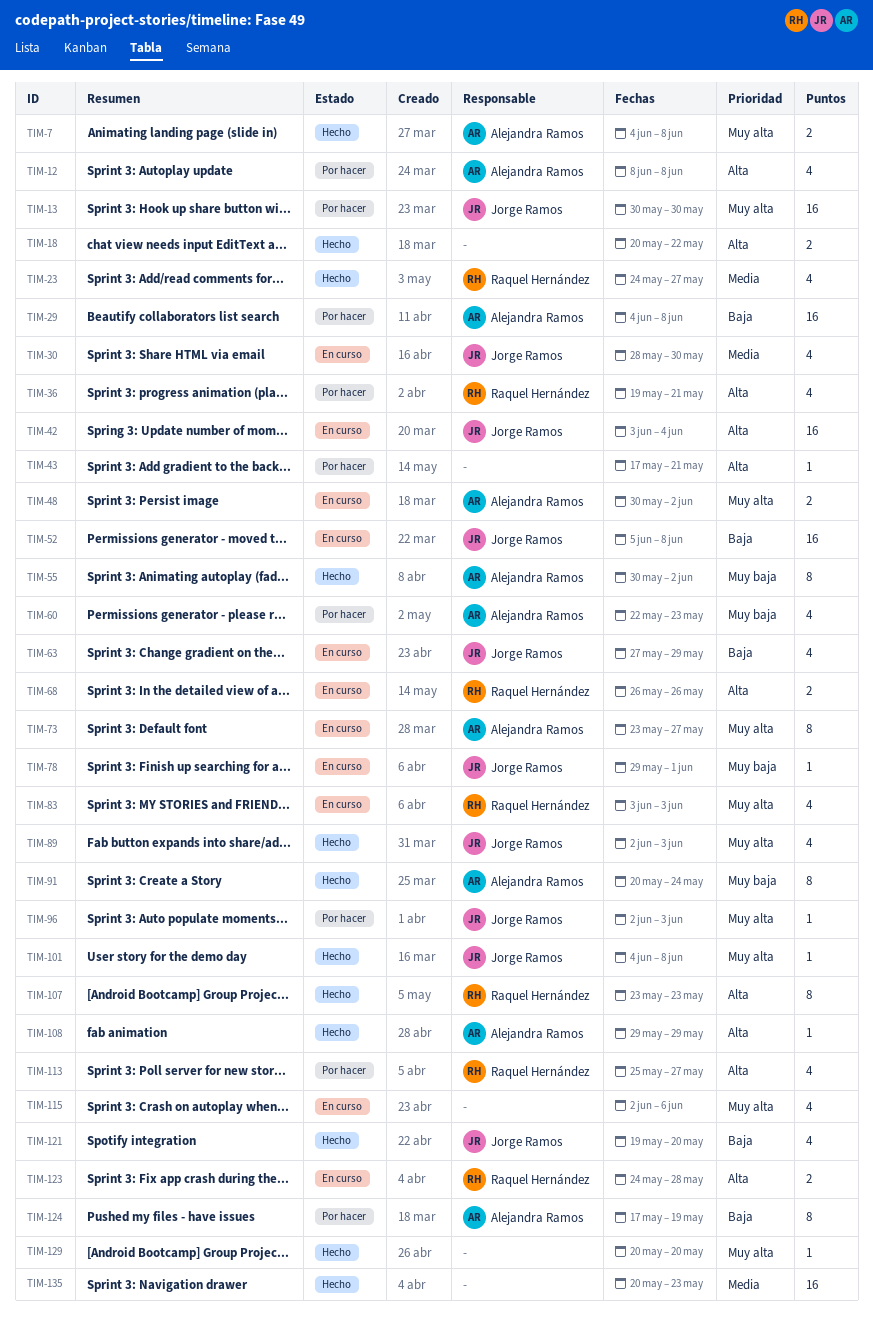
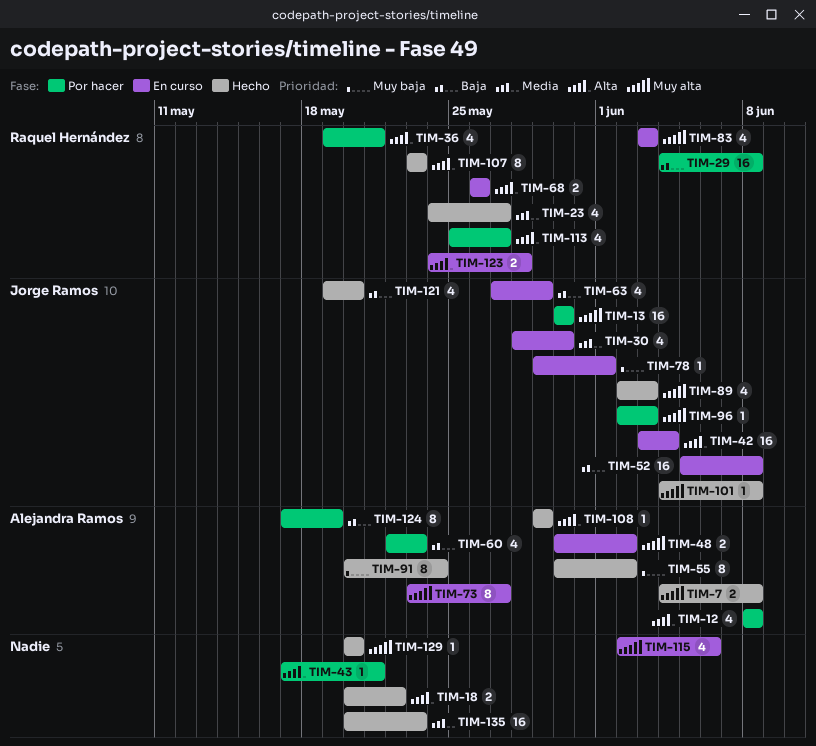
TIM-29, owner: Alejandra Ramos -> Raquel Hernández
TIM-60, priority: Muy baja -> Baja

